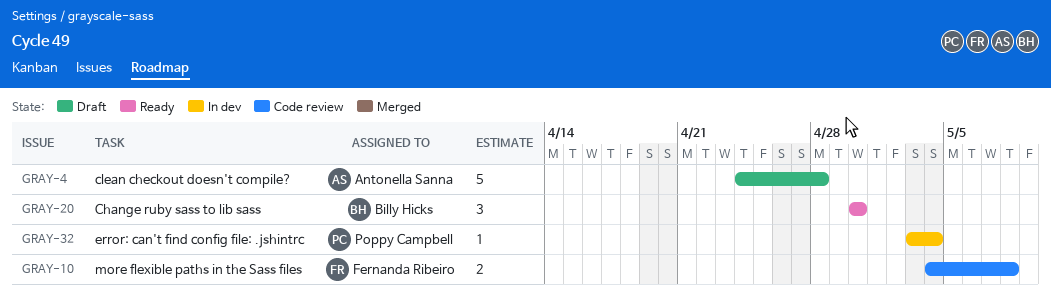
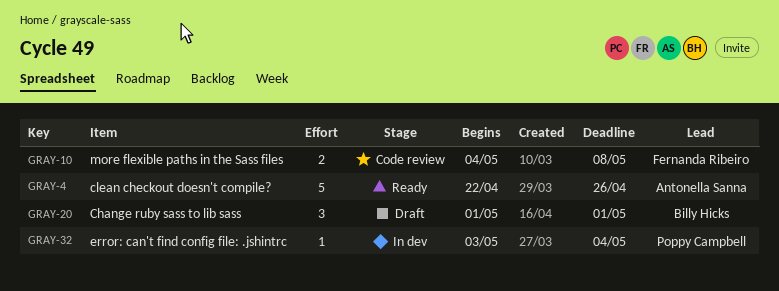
GRAY-4, status: Draft -> Ready
GRAY-4, start: Apr 24 -> Apr 22
GRAY-4, due: Apr 28 -> Apr 26
GRAY-20, status: Ready -> Draft
GRAY-20, start: Apr 30 -> May 1
GRAY-20, due: Apr 30 -> May 1

